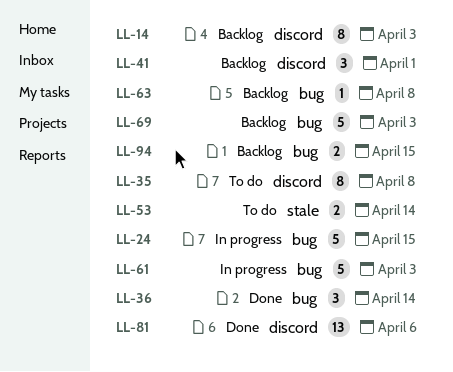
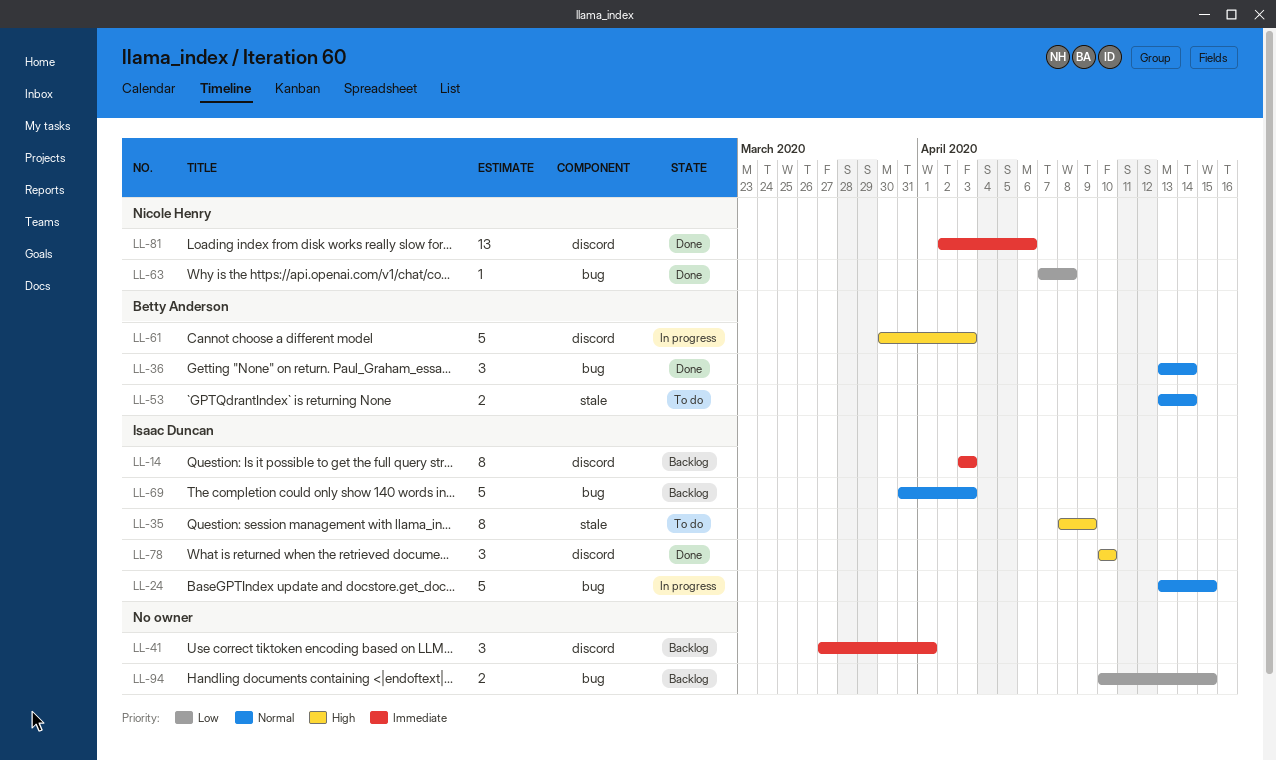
LL-35, label: discord -> stale
LL-35, due: Apr 8 -> Apr 9
LL-61, label: bug -> discord
LL-63, status: Backlog -> Done
LL-78: none -> present

